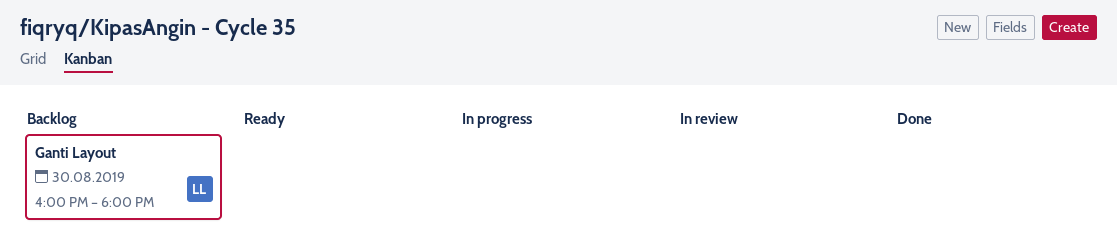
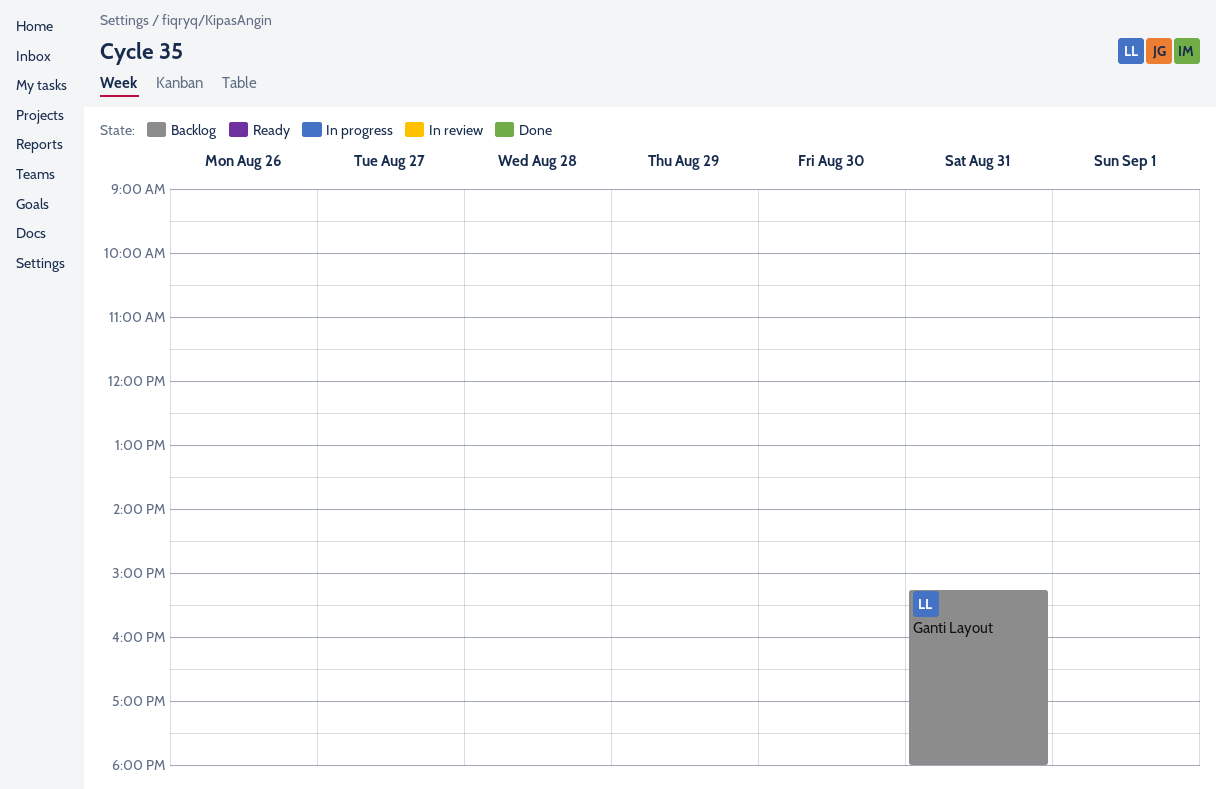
Ganti Layout, day: Aug 30 -> Aug 31
Ganti Layout, begins: 16:00 -> 15:15

